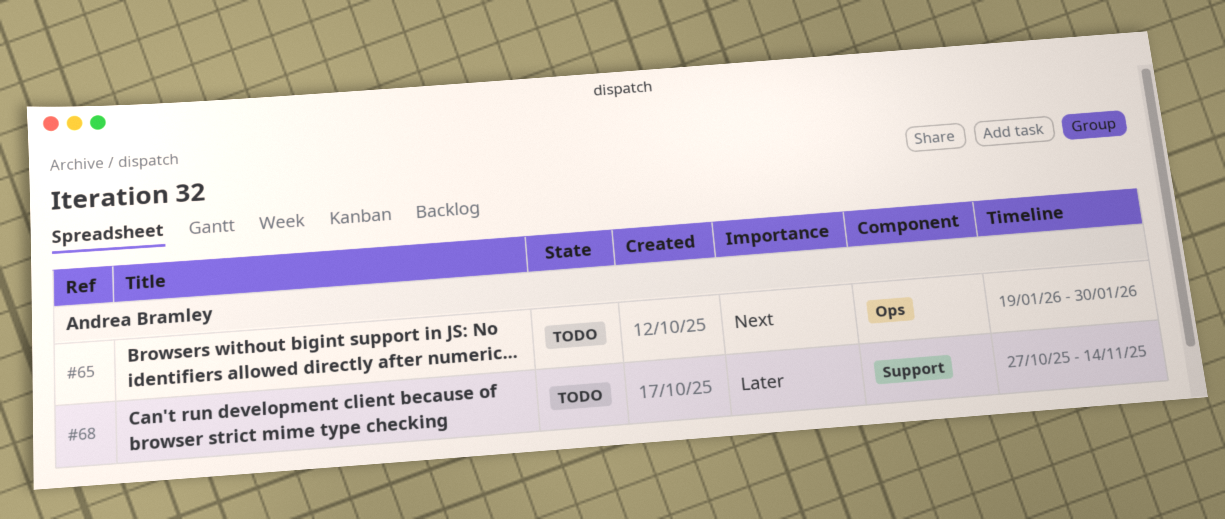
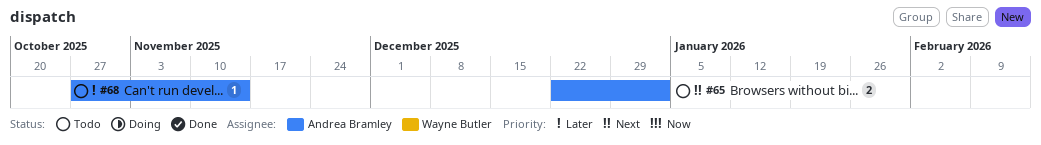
#65, start: Jan 19 -> Dec 22
#65, due: Jan 30 -> Jan 2

